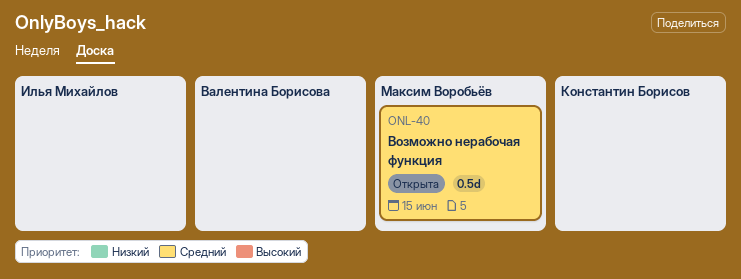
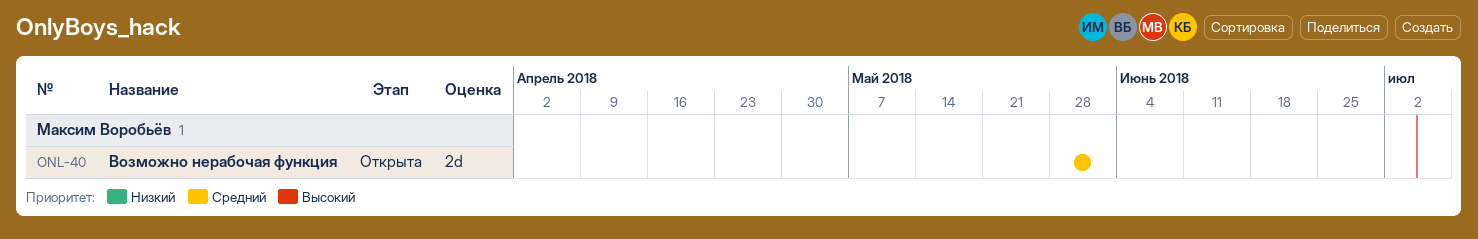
ONL-40, estimate: 0.5d -> 2d
ONL-40, due: Jun 15 -> Jun 1

